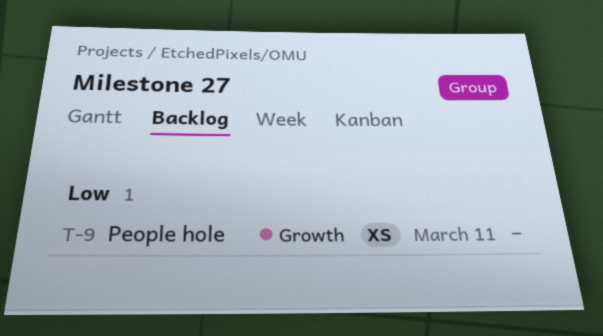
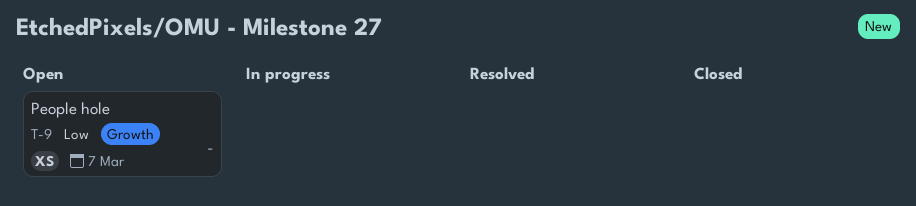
T-9, due: Mar 11 -> Mar 7

